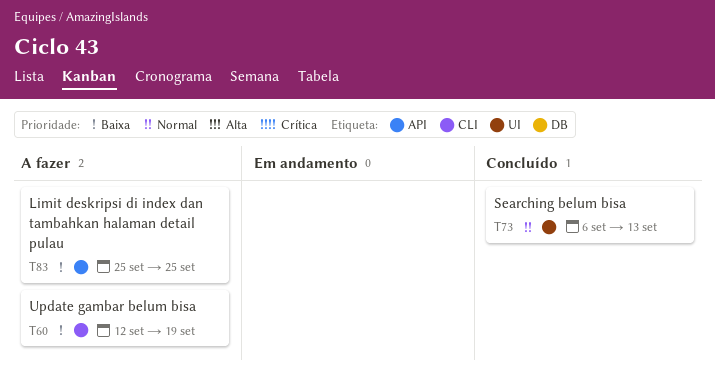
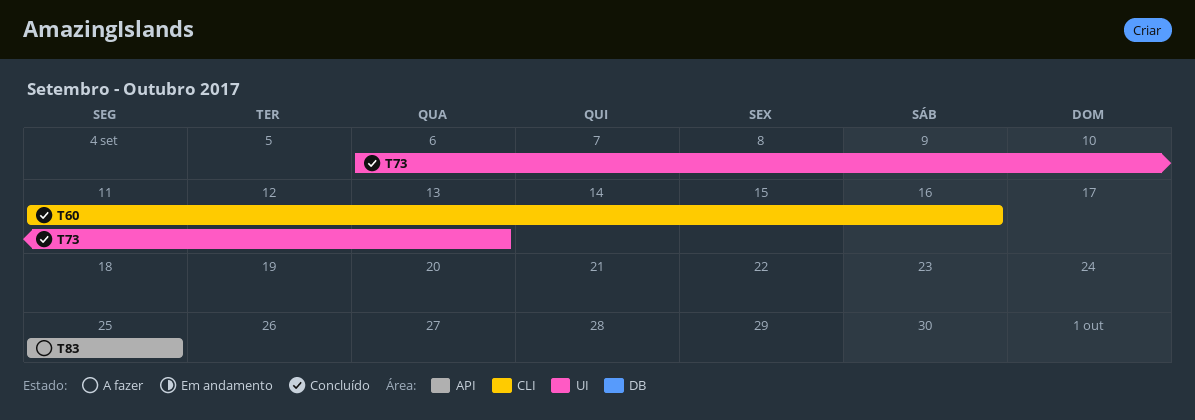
T60, status: A fazer -> Concluído
T60, start: Sep 12 -> Sep 11
T60, due: Sep 19 -> Sep 16

